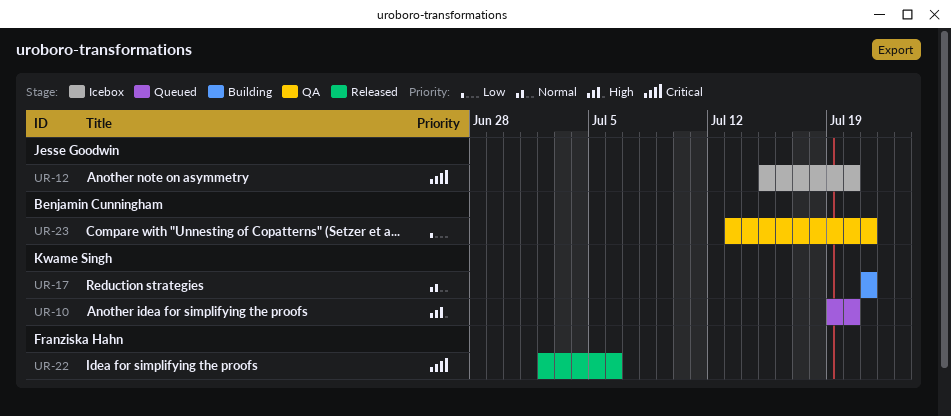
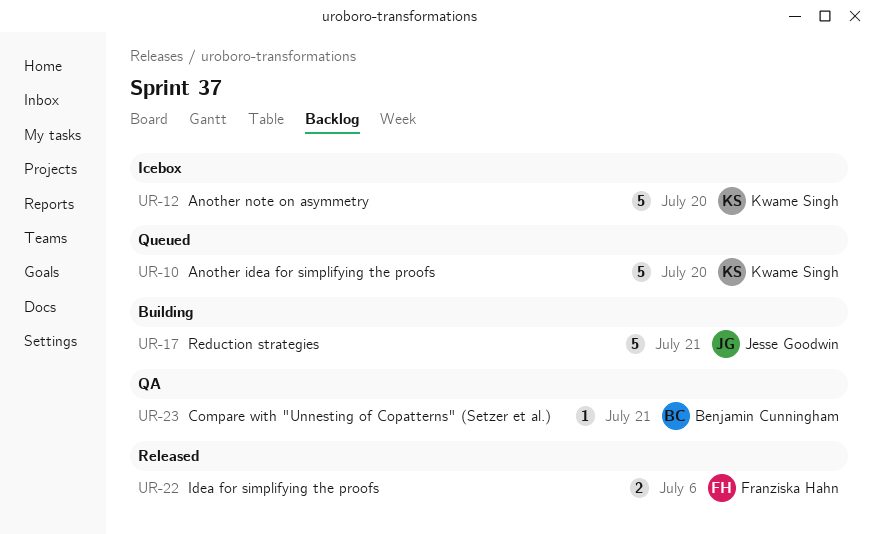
UR-12, owner: Jesse Goodwin -> Kwame Singh
UR-17, owner: Kwame Singh -> Jesse Goodwin

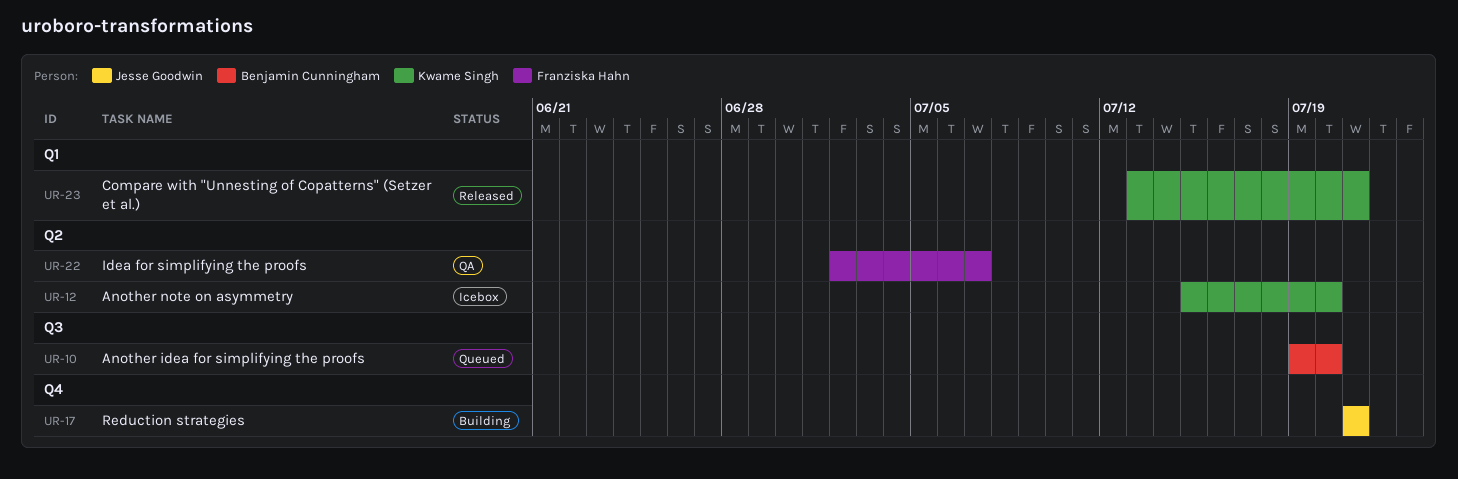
UR-10, owner: Kwame Singh -> Benjamin Cunningham
UR-22, status: Released -> QA
UR-22, due: Jul 6 -> Jul 7
UR-23, status: QA -> Released
UR-23, owner: Benjamin Cunningham -> Kwame Singh

